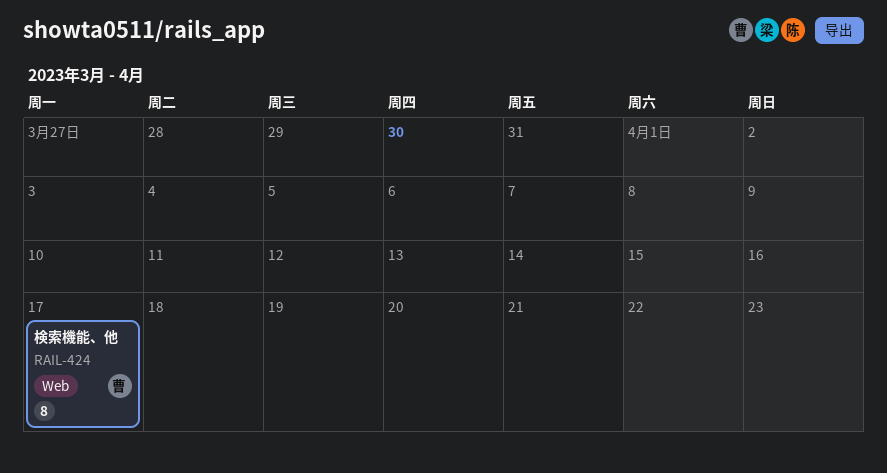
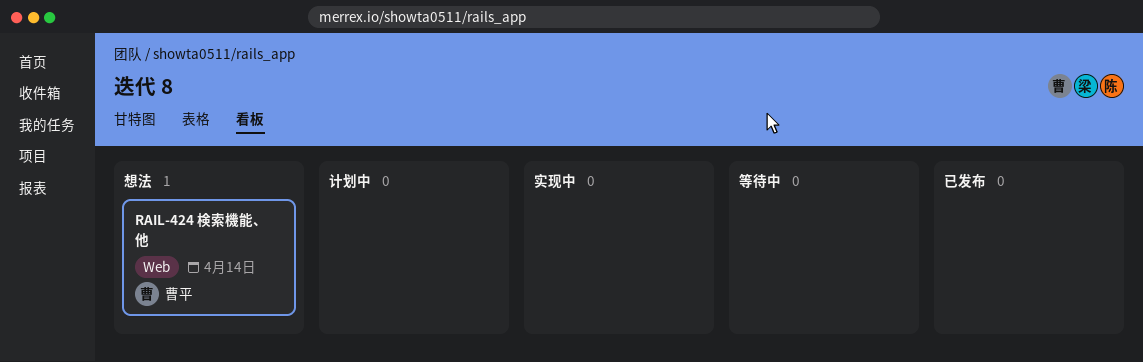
RAIL-424, due: Apr 17 -> Apr 14

